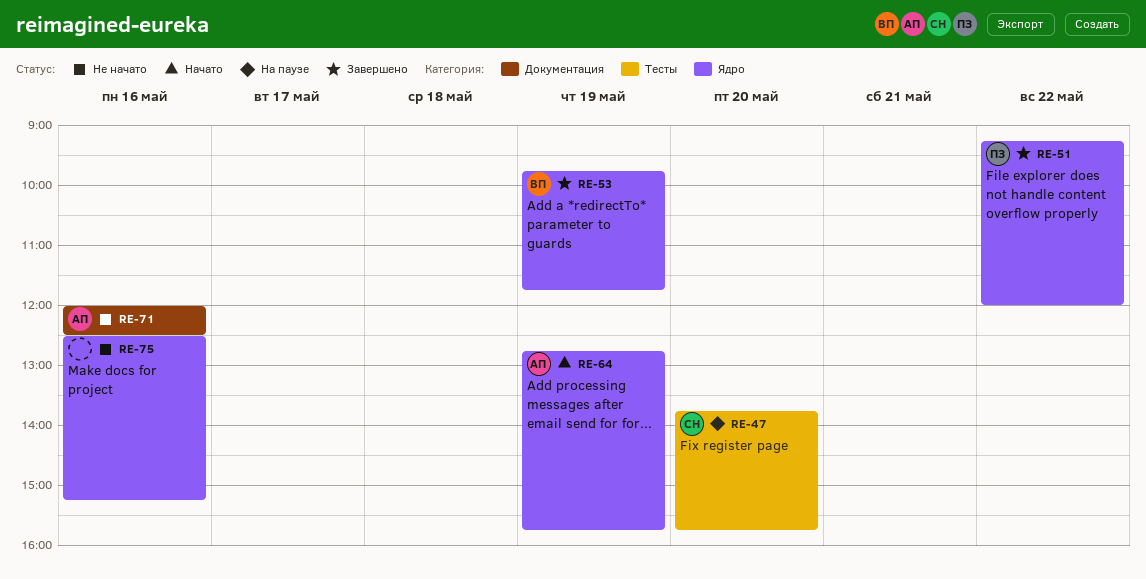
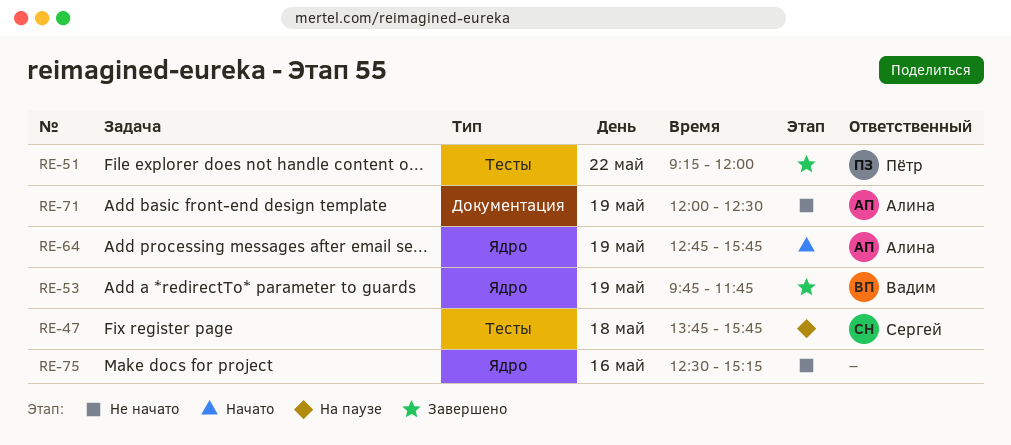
RE-47, day: May 20 -> May 18
RE-51, label: Ядро -> Тесты
RE-71, day: May 16 -> May 19

